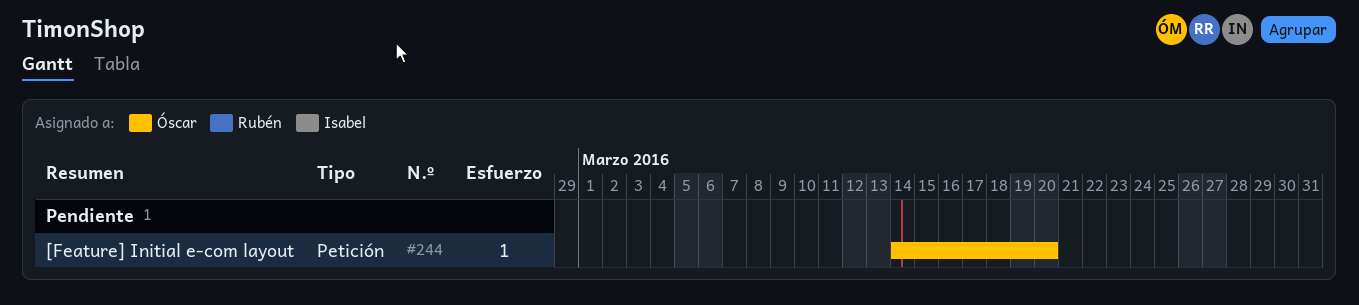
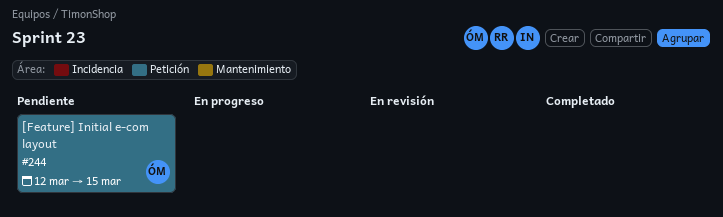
#244, start: Mar 14 -> Mar 12
#244, due: Mar 20 -> Mar 15

